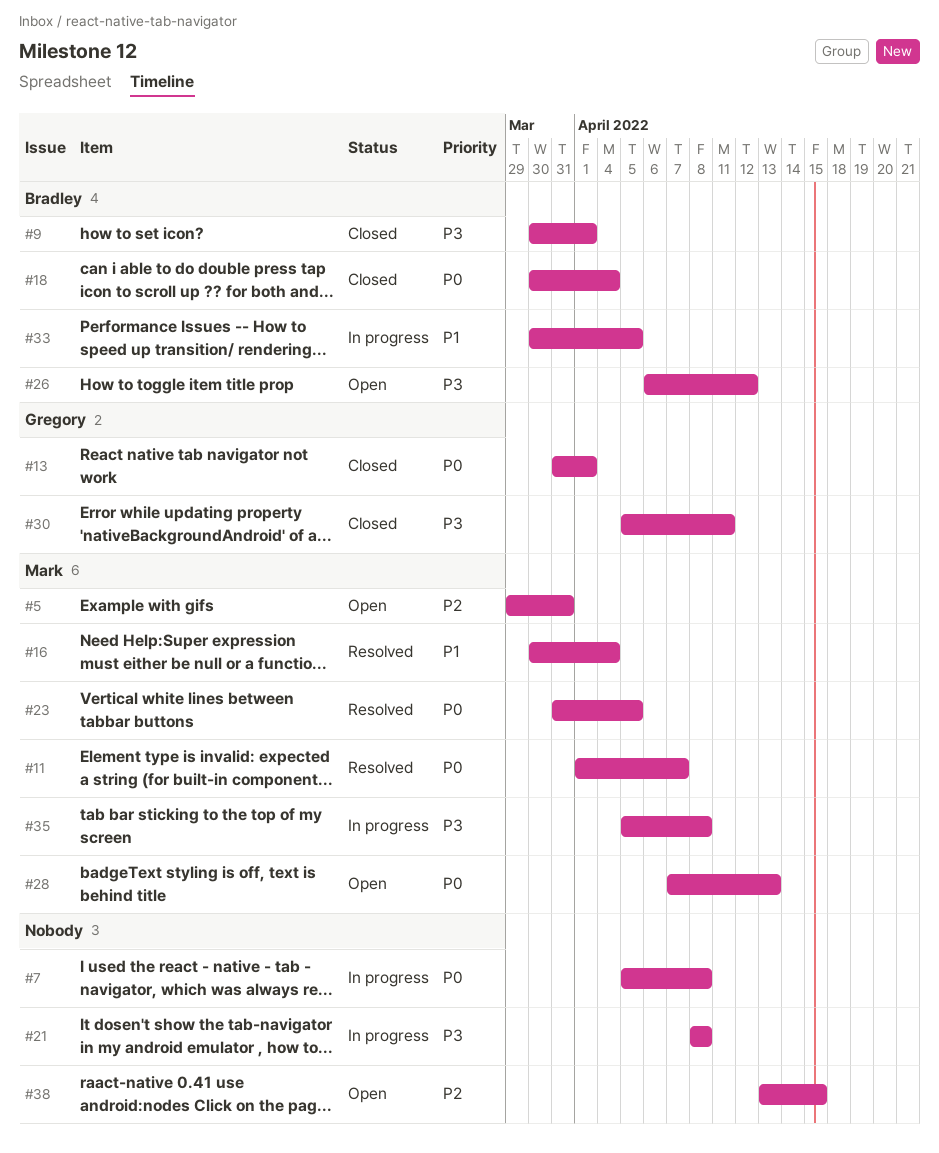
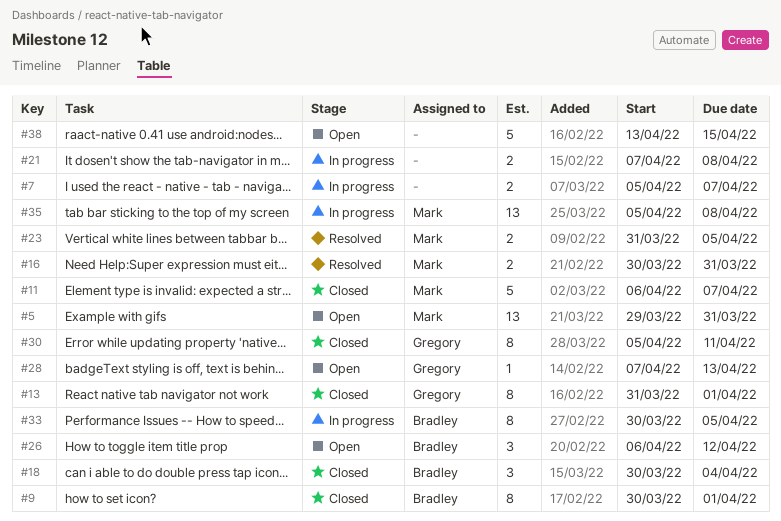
#7, due: Apr 8 -> Apr 7
#11, status: Resolved -> Closed
#11, start: Apr 1 -> Apr 6
#16, due: Apr 4 -> Mar 31
#21, start: Apr 8 -> Apr 7
#28, owner: Mark -> Gregory

